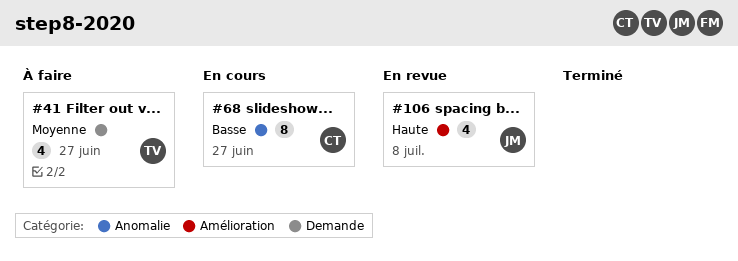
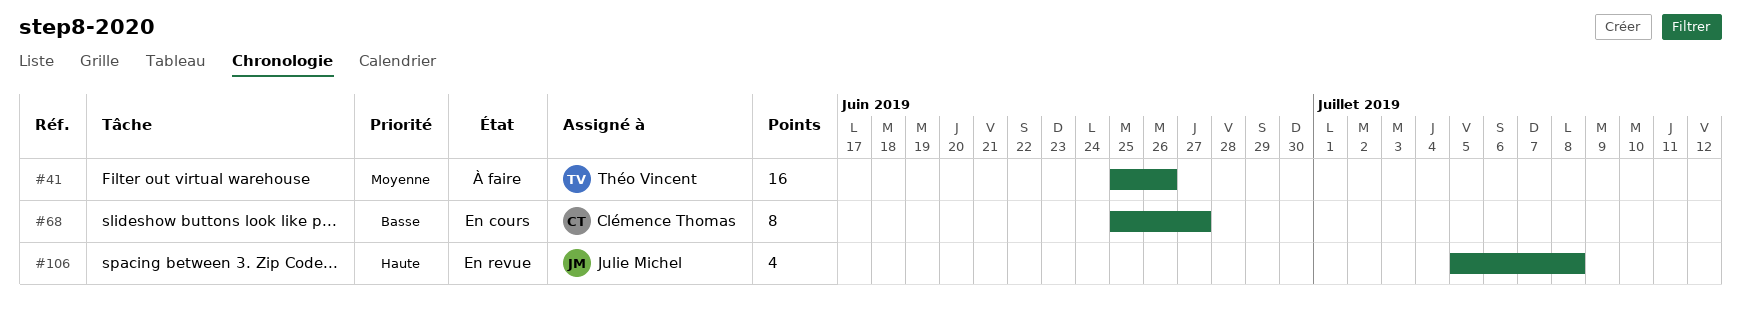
#41, estimate: 4 -> 16
#41, due: Jun 27 -> Jun 26

